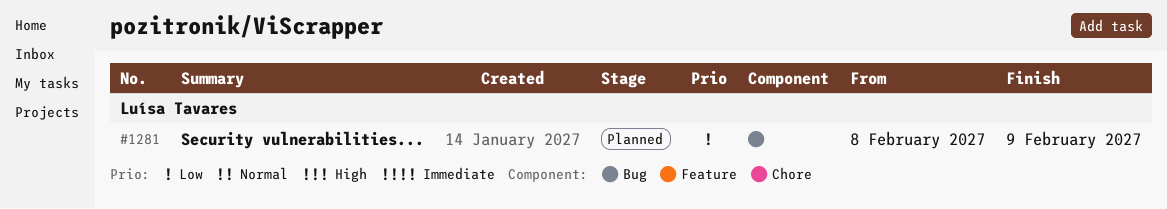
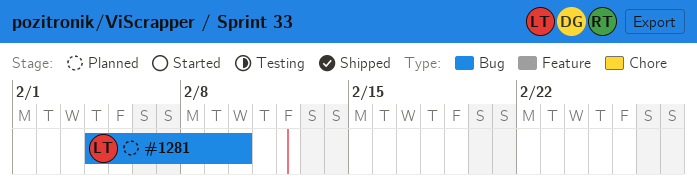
#1281, start: Feb 8 -> Feb 4
#1281, due: Feb 9 -> Feb 10

